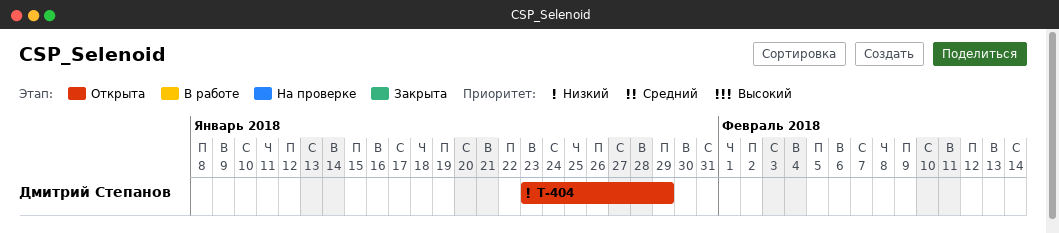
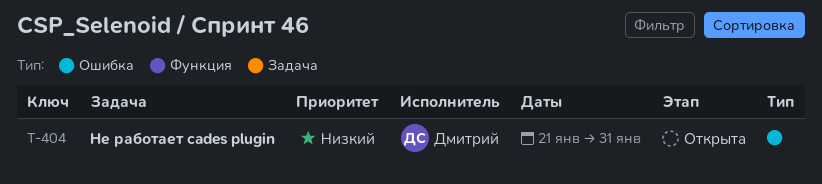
T-404, start: Jan 23 -> Jan 21
T-404, due: Jan 29 -> Jan 31

